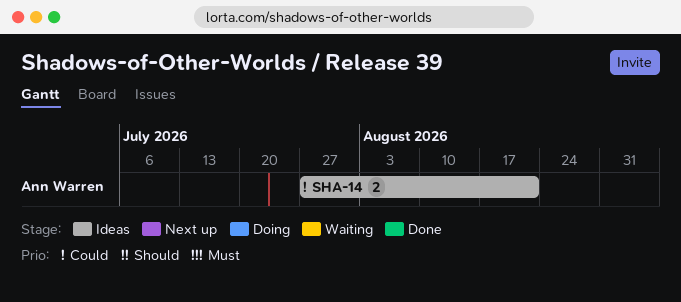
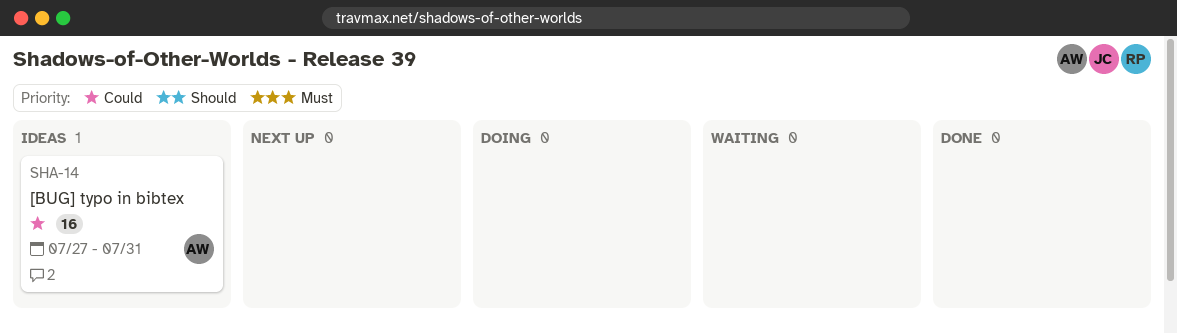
SHA-14, estimate: 2 -> 16
SHA-14, due: Aug 21 -> Jul 31

